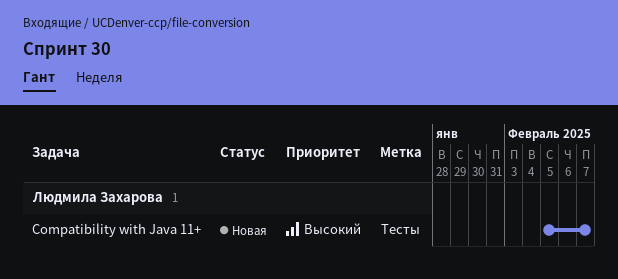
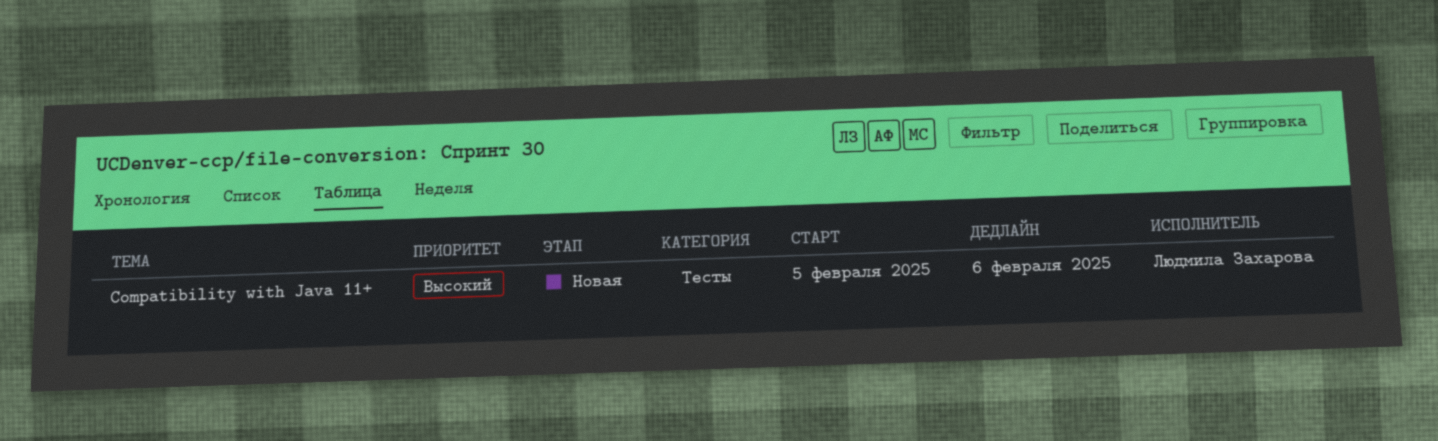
Compatibility with Java 11+, due: Feb 7 -> Feb 6

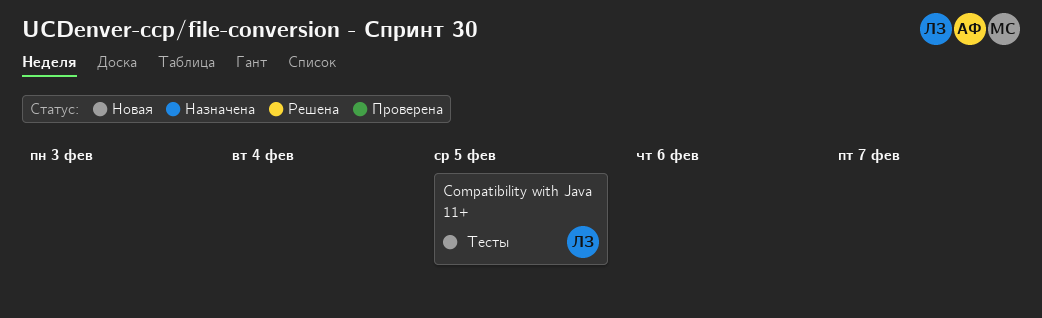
Compatibility with Java 11+, due: Feb 6 -> Feb 5

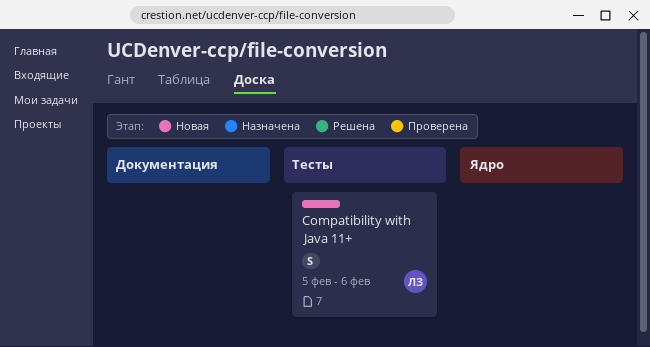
Compatibility with Java 11+, due: Feb 5 -> Feb 6

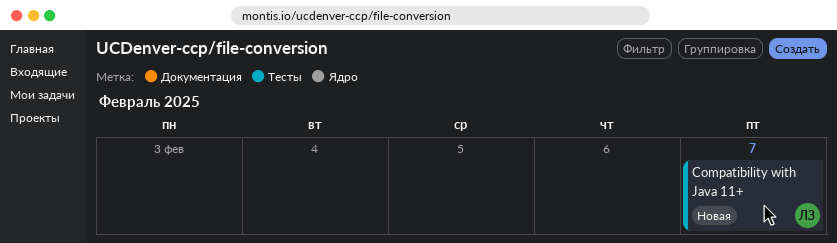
Compatibility with Java 11+, due: Feb 6 -> Feb 7

